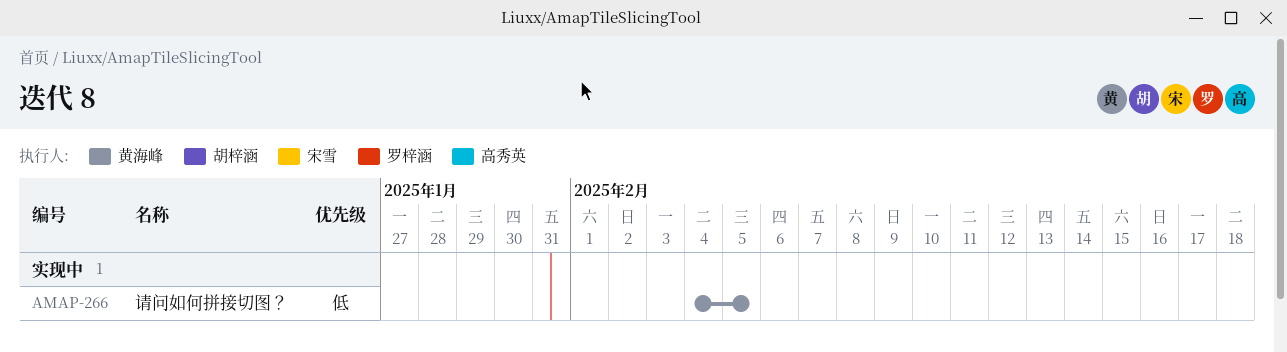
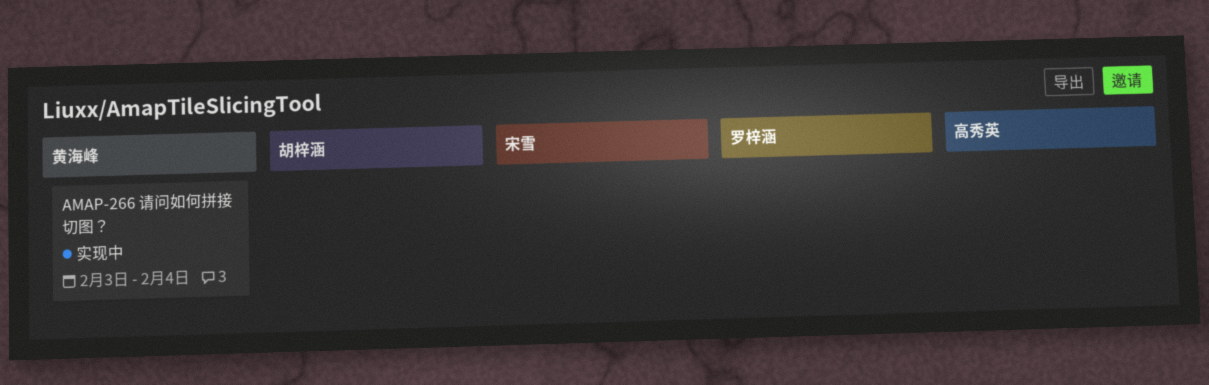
AMAP-266, start: Feb 4 -> Feb 3
AMAP-266, due: Feb 5 -> Feb 4

